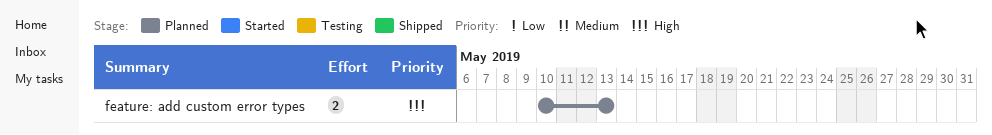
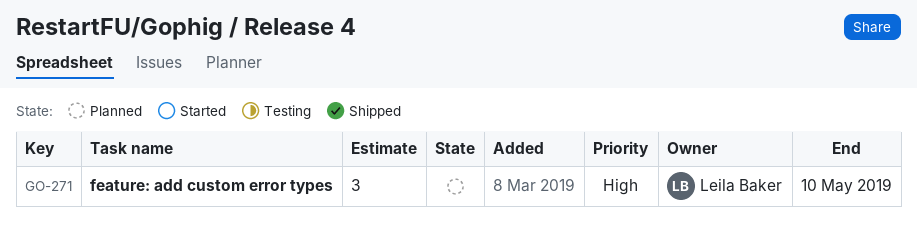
feature: add custom error types, estimate: 2 -> 3
feature: add custom error types, due: May 13 -> May 10

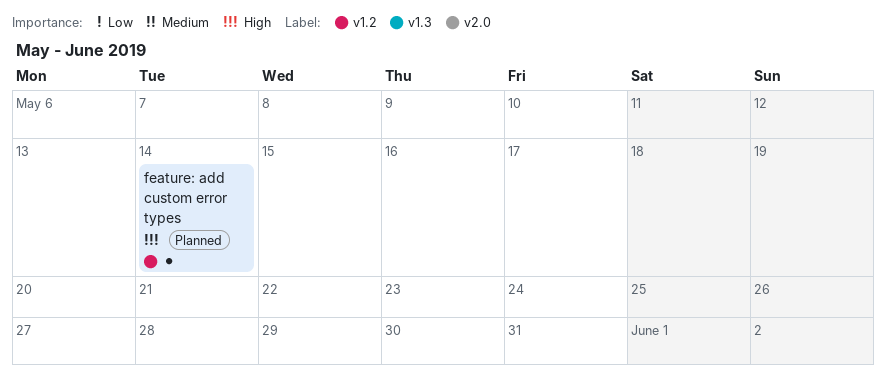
feature: add custom error types, estimate: 3 -> 1
feature: add custom error types, due: May 10 -> May 14

